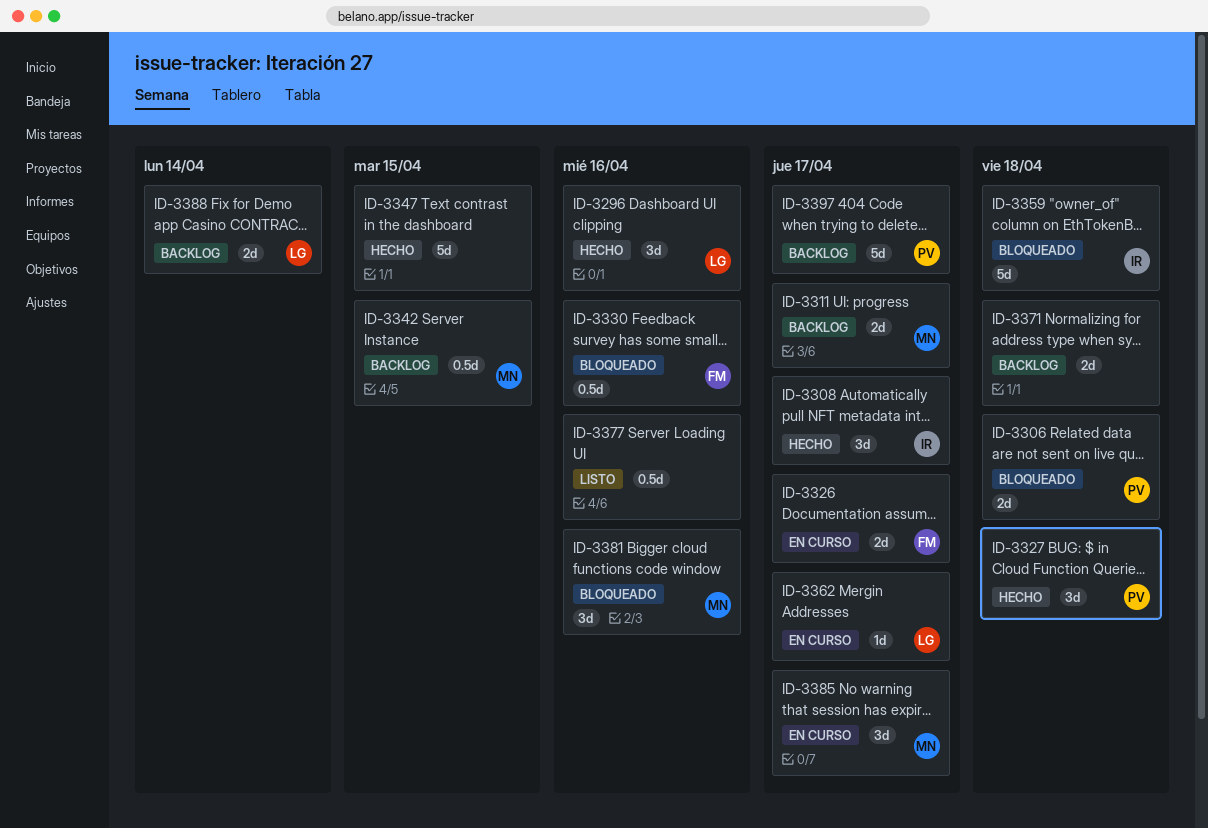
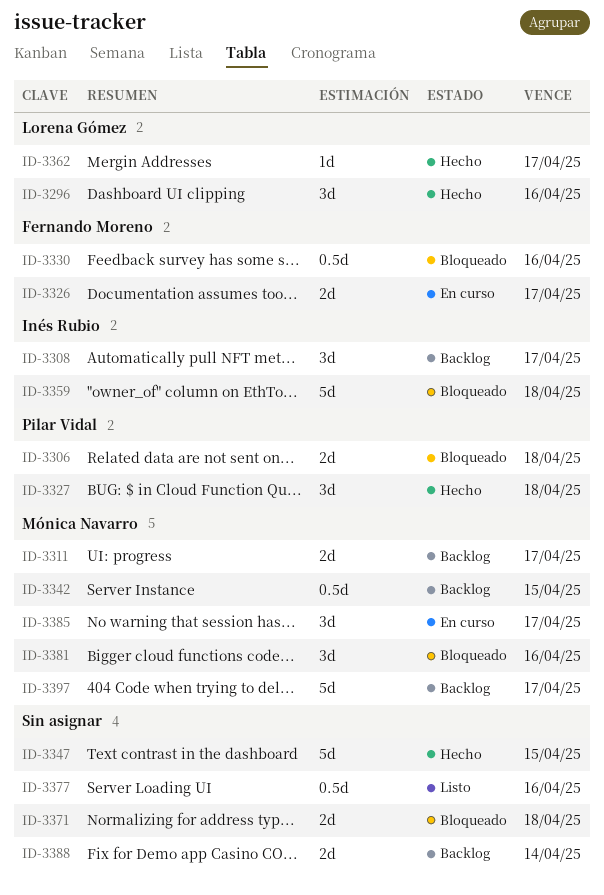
ID-3308, status: Hecho -> Backlog
ID-3362, status: En curso -> Hecho
ID-3371, status: Backlog -> Bloqueado
ID-3388, owner: Lorena Gómez -> none
ID-3397, owner: Pilar Vidal -> Mónica Navarro

